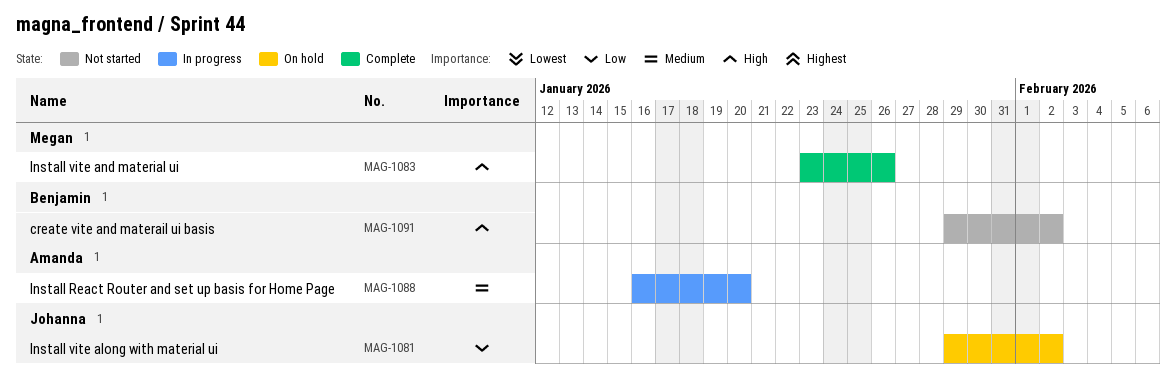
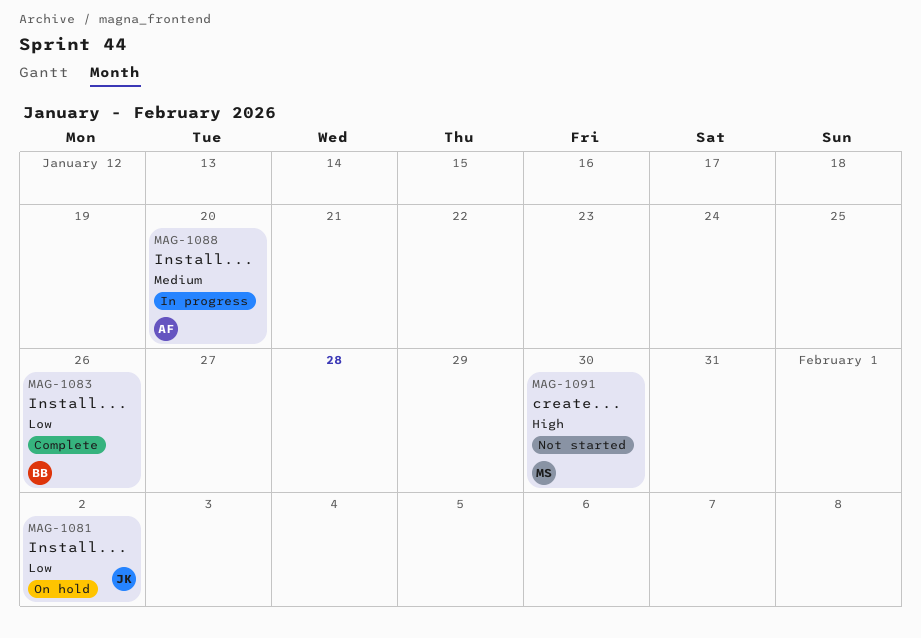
MAG-1083, owner: Megan -> Benjamin
MAG-1083, priority: High -> Low
MAG-1091, owner: Benjamin -> Megan
MAG-1091, due: Feb 2 -> Jan 30

